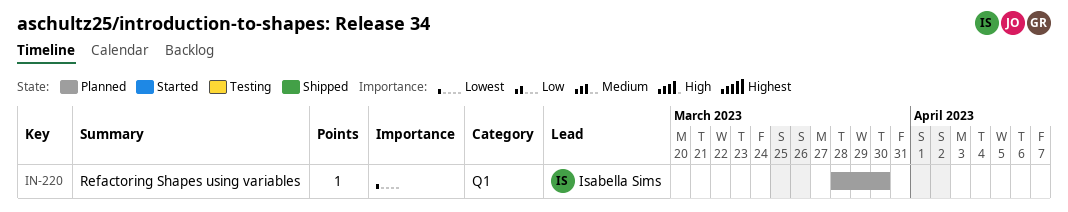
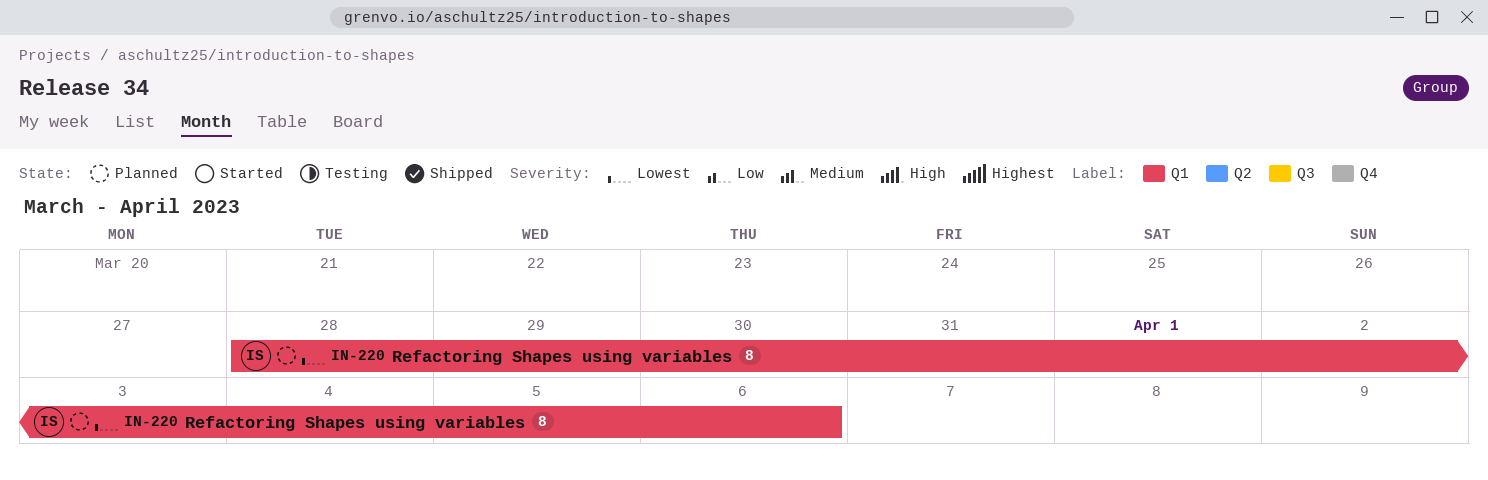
IN-220, estimate: 1 -> 8
IN-220, due: Mar 30 -> Apr 6

